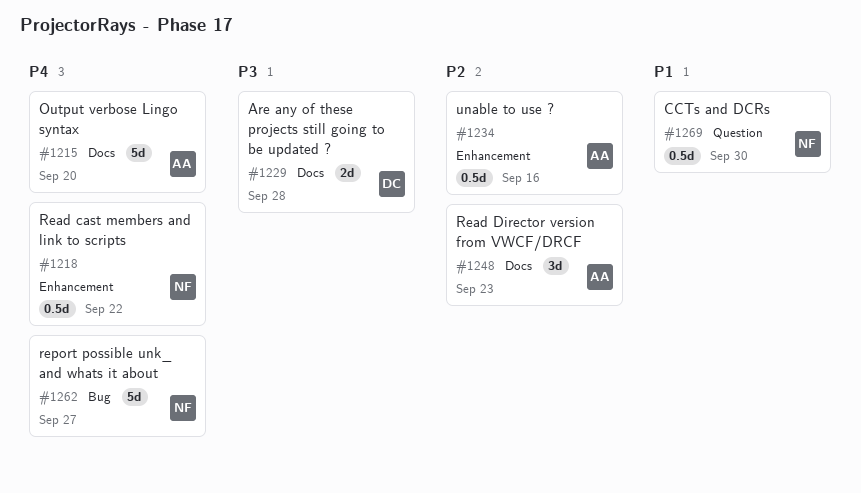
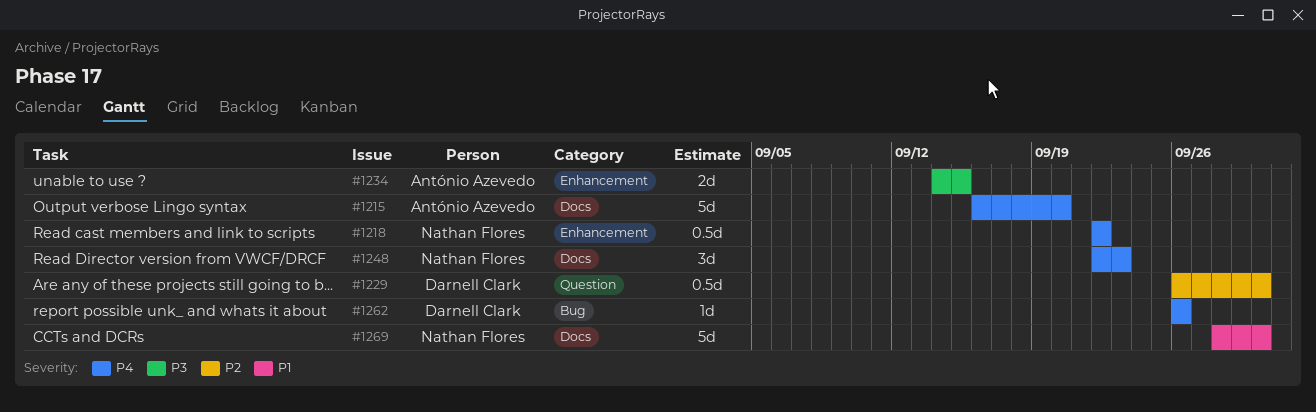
#1229, priority: P3 -> P2
#1229, label: Docs -> Question
#1229, estimate: 2d -> 0.5d
#1229, due: Sep 28 -> Sep 30
#1234, priority: P2 -> P3
#1234, estimate: 0.5d -> 2d
#1234, due: Sep 16 -> Sep 15
#1248, owner: António Azevedo -> Nathan Flores
#1248, priority: P2 -> P4
#1262, owner: Nathan Flores -> Darnell Clark
#1262, estimate: 5d -> 1d
#1262, due: Sep 27 -> Sep 26
#1269, label: Question -> Docs
#1269, estimate: 0.5d -> 5d

